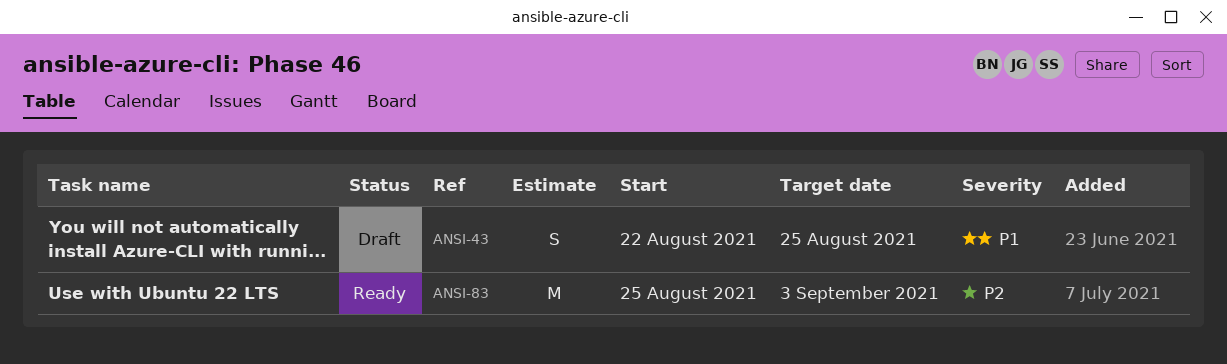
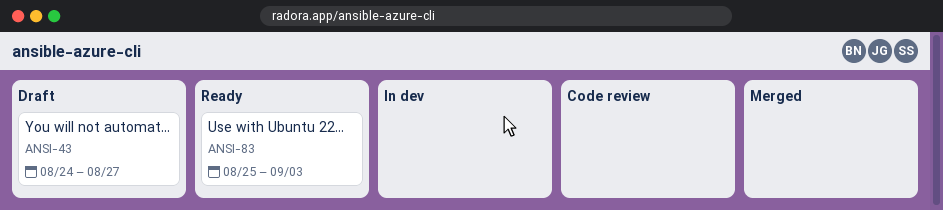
ANSI-43, start: Aug 22 -> Aug 24
ANSI-43, due: Aug 25 -> Aug 27

